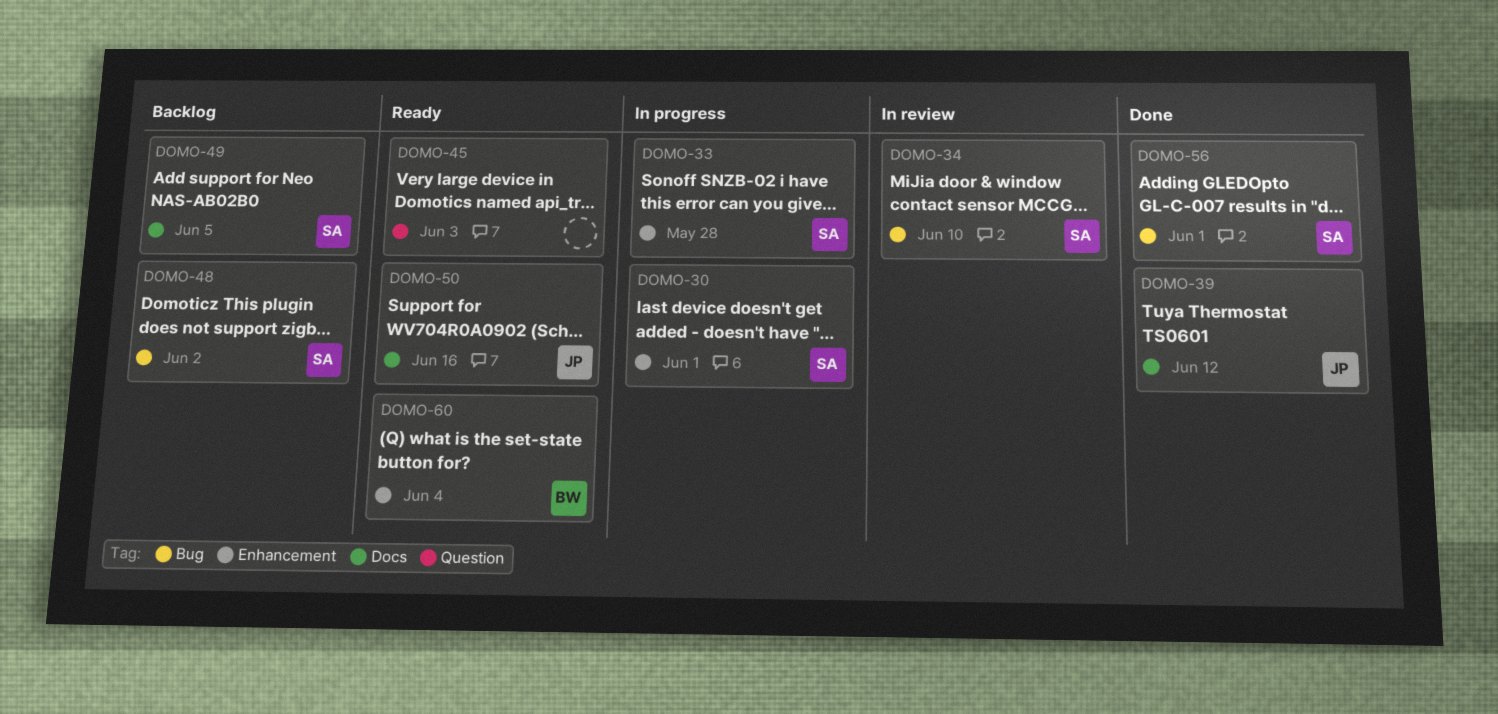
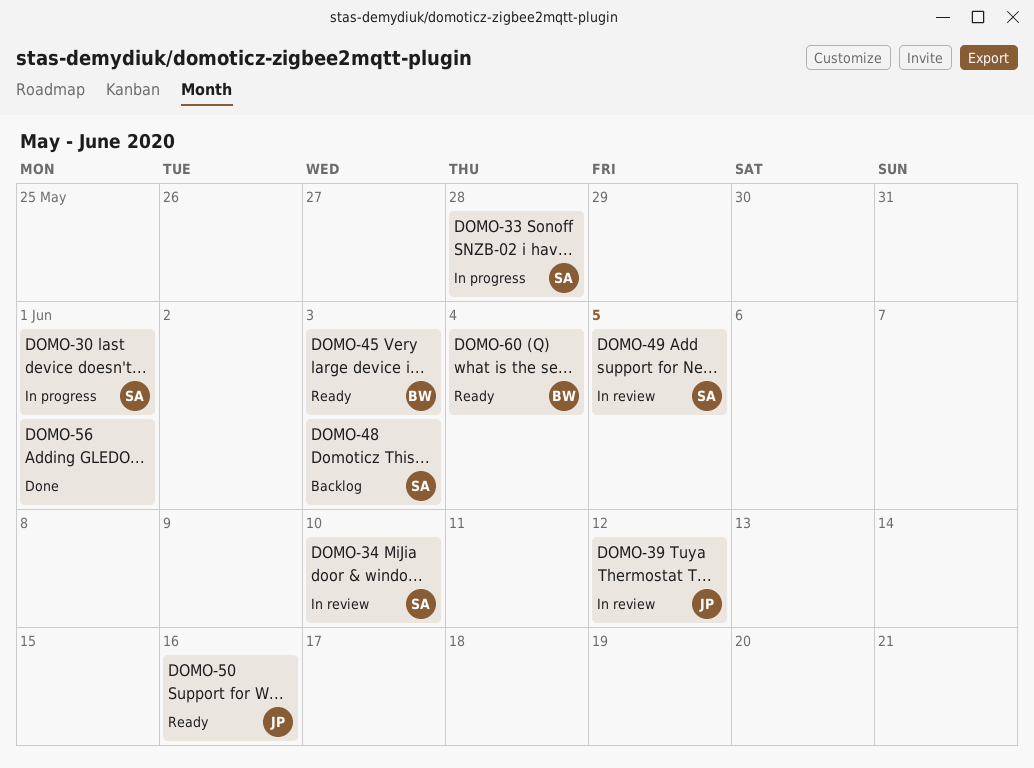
DOMO-39, status: Done -> In review
DOMO-45, owner: none -> BW
DOMO-48, due: Jun 2 -> Jun 3
DOMO-49, status: Backlog -> In review
DOMO-56, owner: SA -> none

